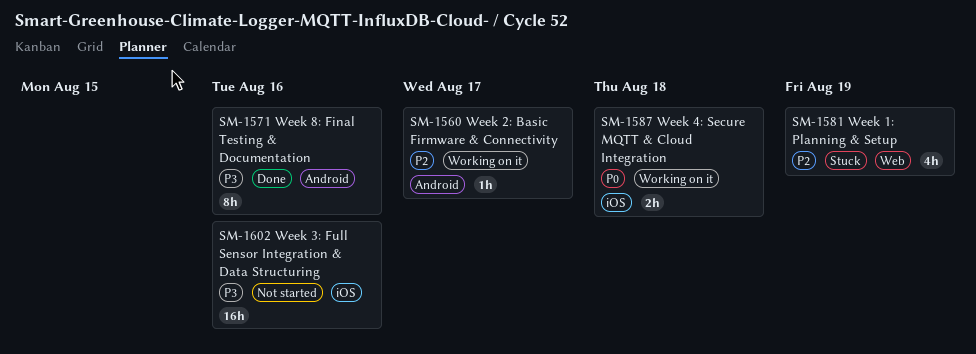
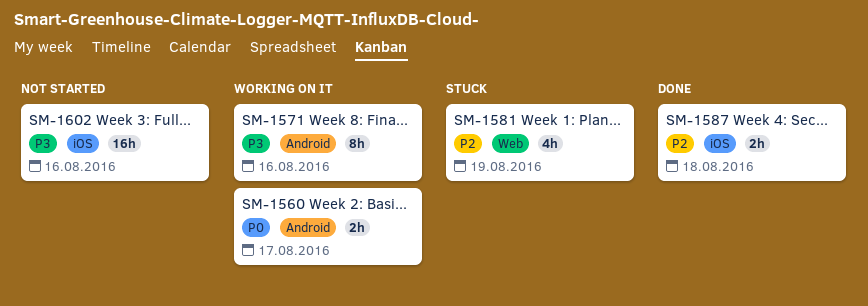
SM-1560, priority: P2 -> P0
SM-1560, estimate: 1h -> 2h
SM-1571, status: Done -> Working on it
SM-1587, status: Working on it -> Done
SM-1587, priority: P0 -> P2

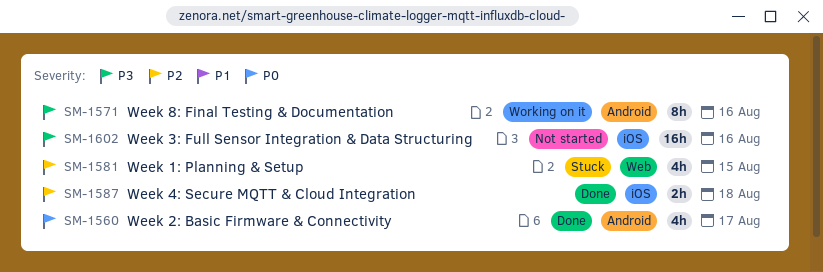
SM-1560, status: Working on it -> Done
SM-1560, estimate: 2h -> 4h
SM-1581, due: Aug 19 -> Aug 15

